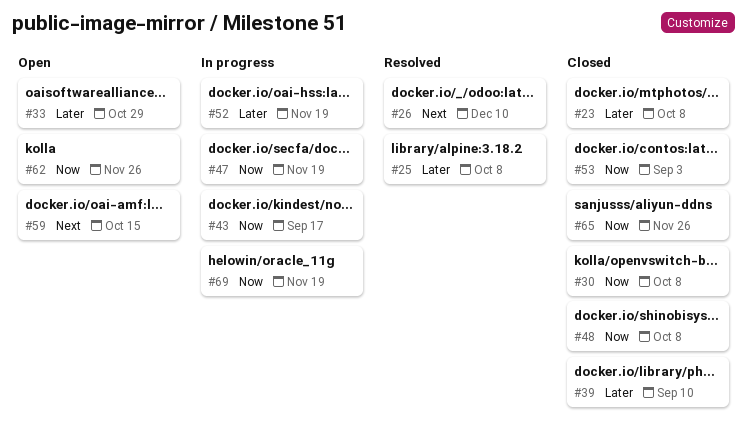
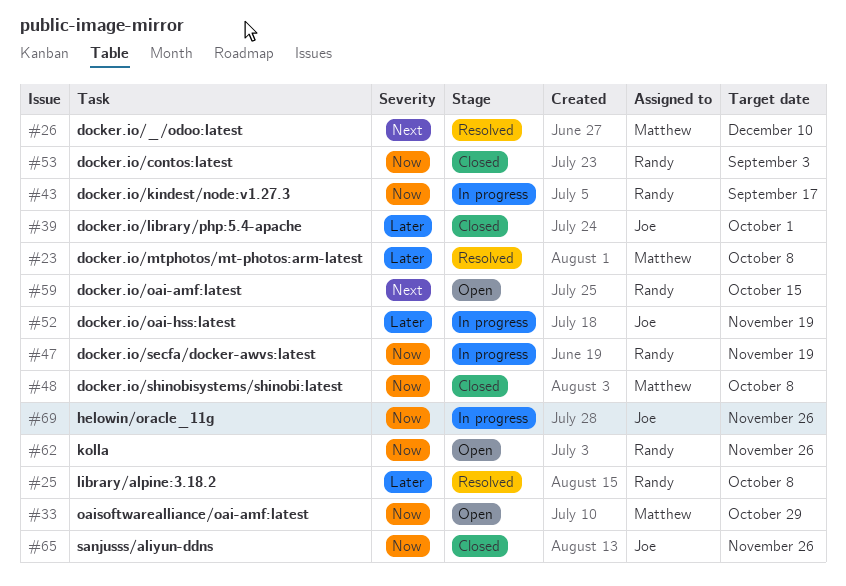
#23, status: Closed -> Resolved
#30: present -> none
#33, priority: Later -> Now
#39, due: Sep 10 -> Oct 1
#69, due: Nov 19 -> Nov 26

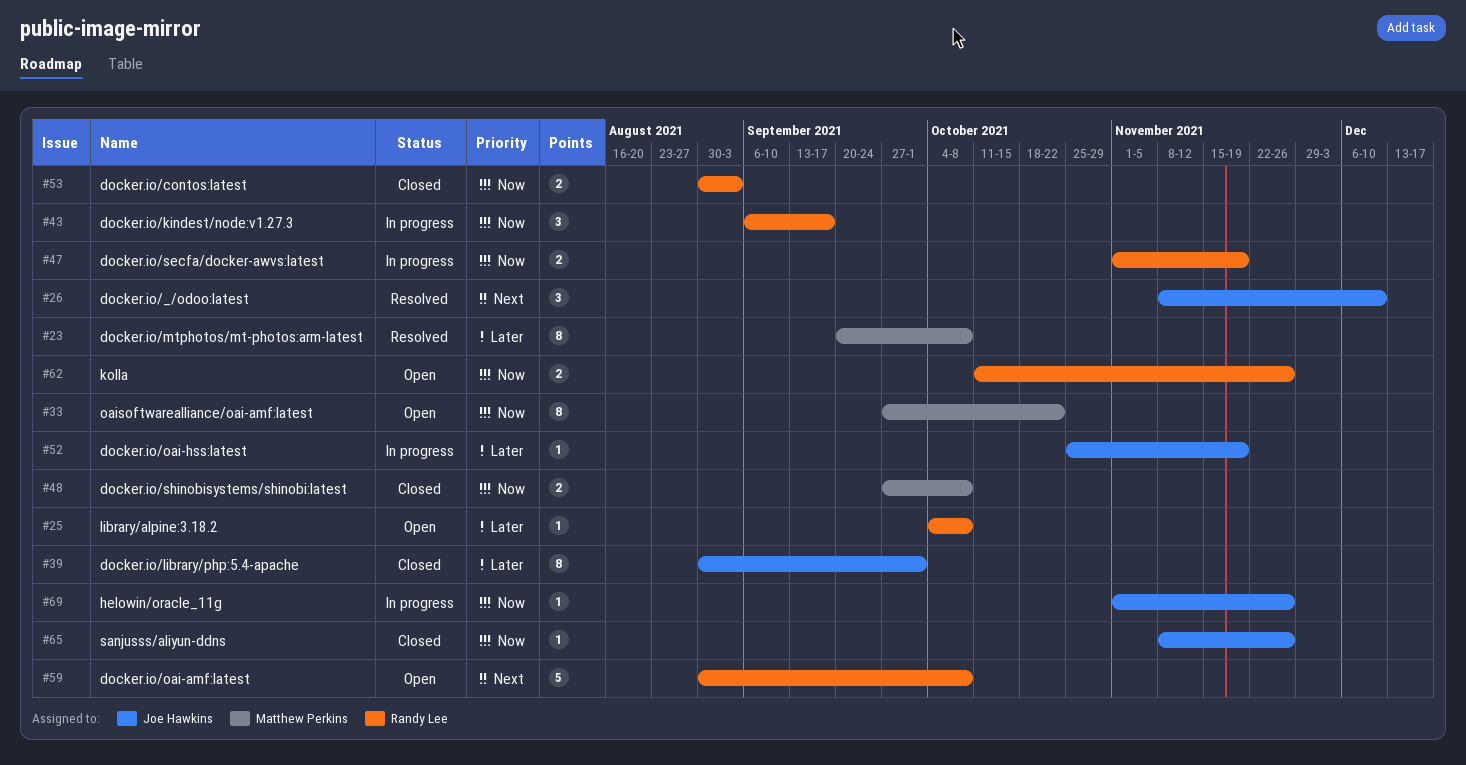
#25, status: Resolved -> Open
#26, owner: Matthew Perkins -> Joe Hawkins
#33, due: Oct 29 -> Oct 22
#59, due: Oct 15 -> Oct 8

